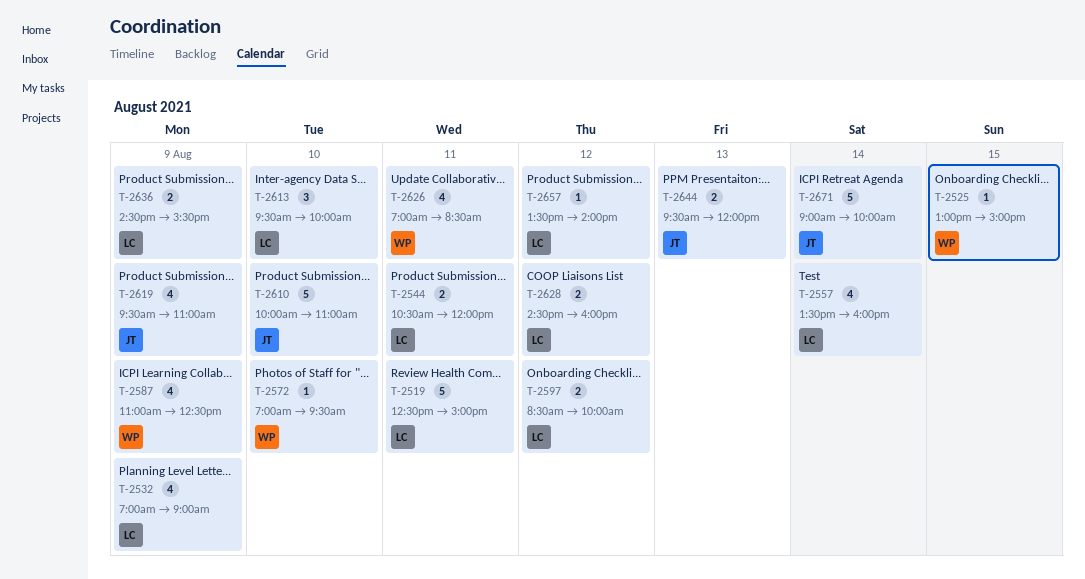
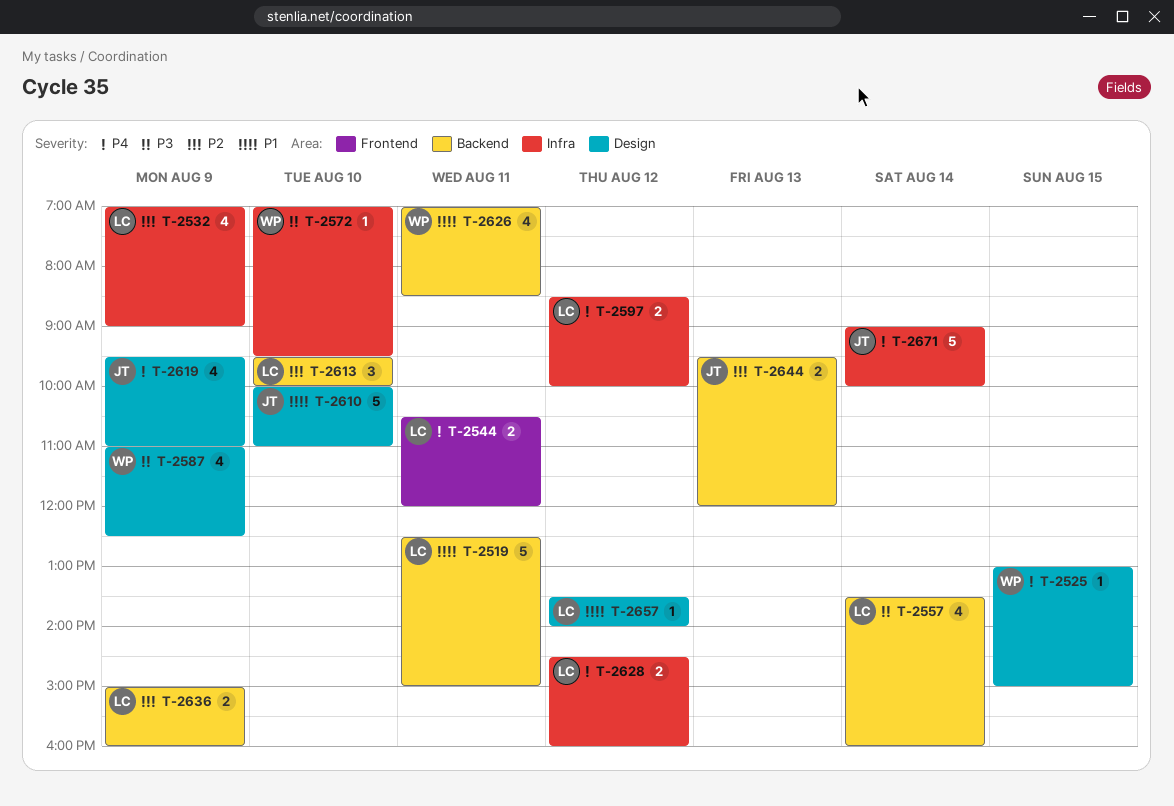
T-2636, begins: 14:30 -> 15:00
T-2636, ends: 15:30 -> 16:00

